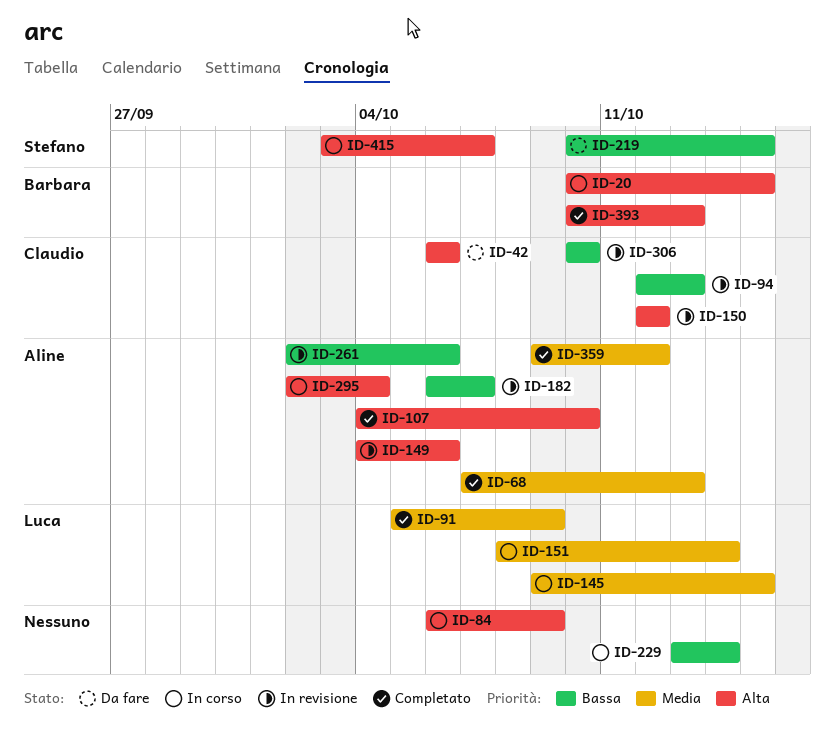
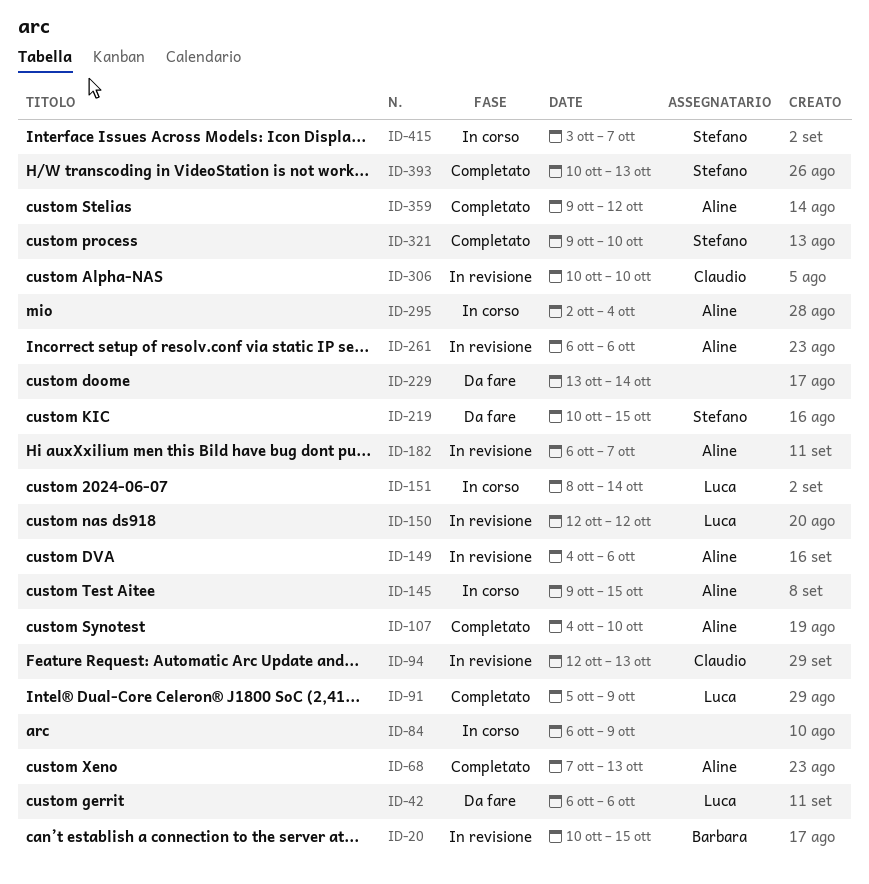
ID-20, status: In corso -> In revisione
ID-42, owner: Claudio -> Luca
ID-145, owner: Luca -> Aline
ID-150, owner: Claudio -> Luca
ID-229, status: In corso -> Da fare
ID-261, start: Oct 2 -> Oct 6
ID-321: none -> present
ID-393, owner: Barbara -> Stefano

